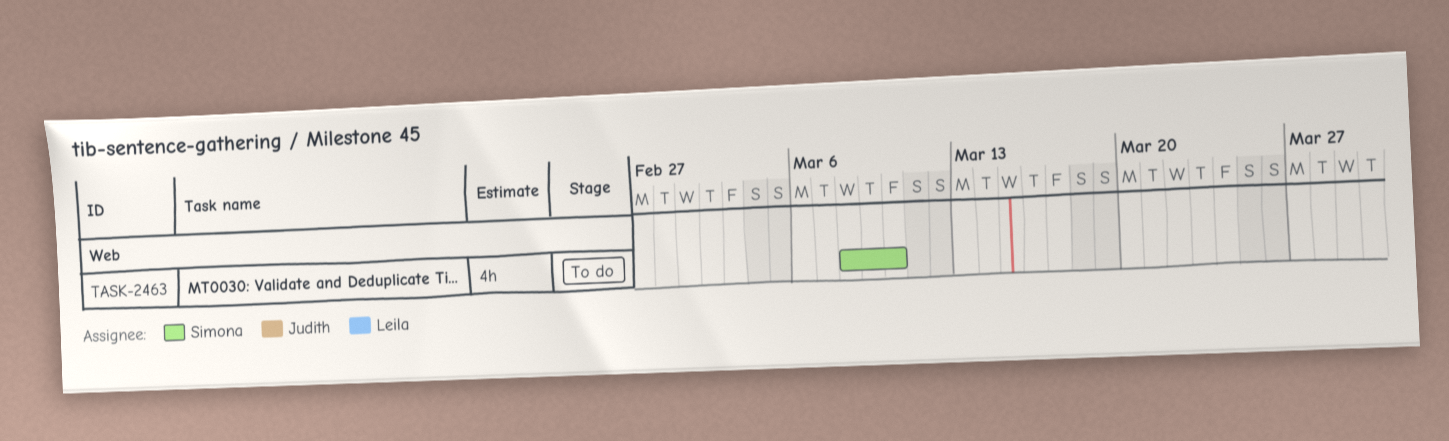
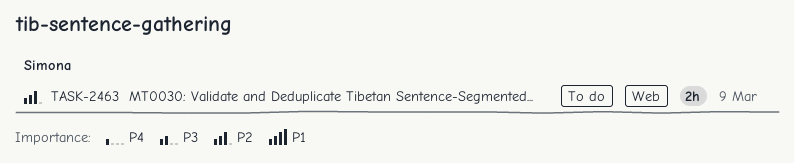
TASK-2463, estimate: 4h -> 2h
TASK-2463, due: Mar 10 -> Mar 9

